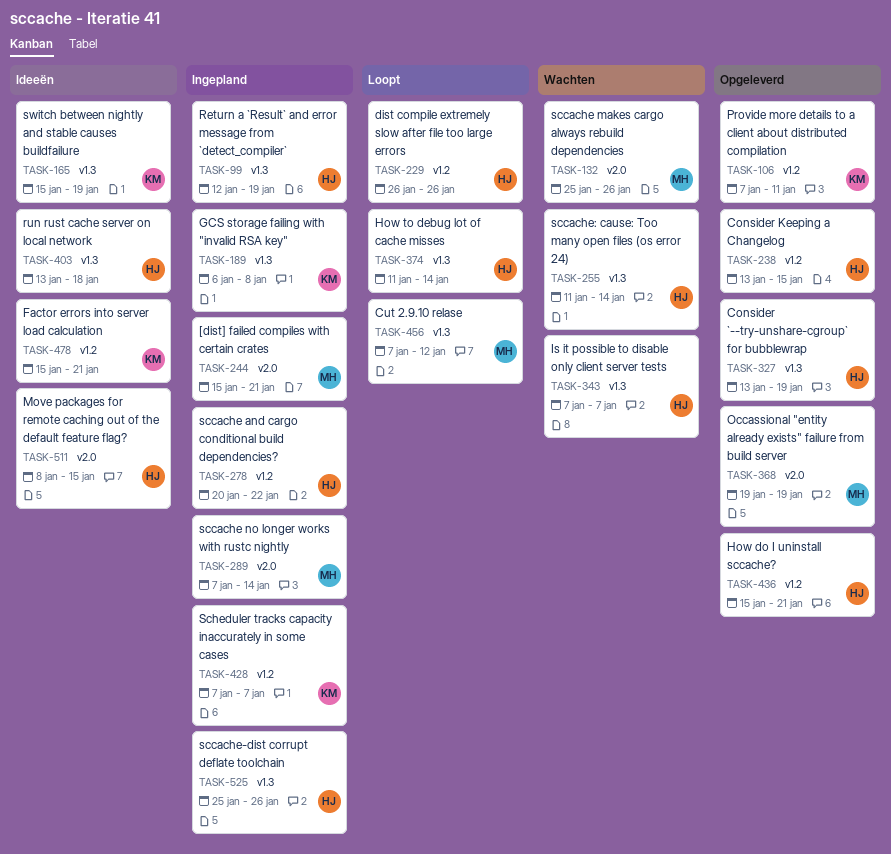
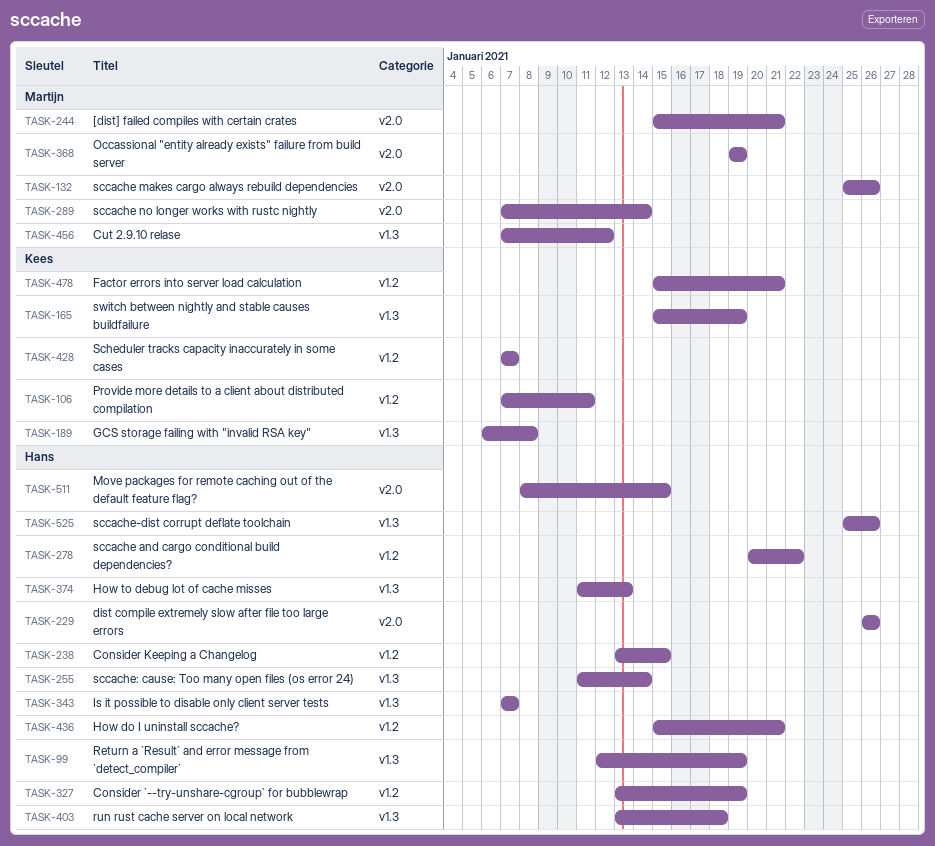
TASK-229, label: v1.2 -> v2.0
TASK-327, label: v1.3 -> v1.2
TASK-374, due: Jan 14 -> Jan 13

